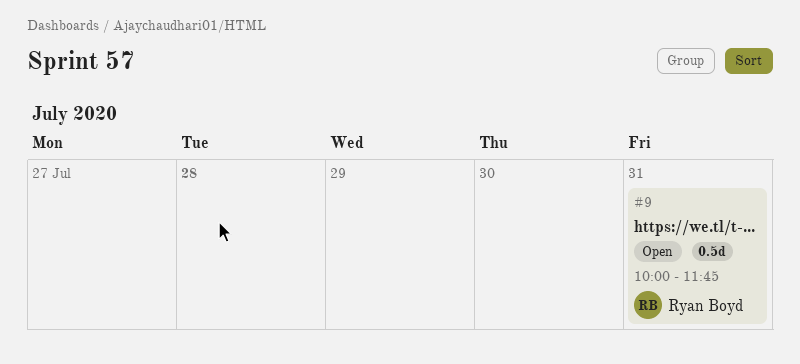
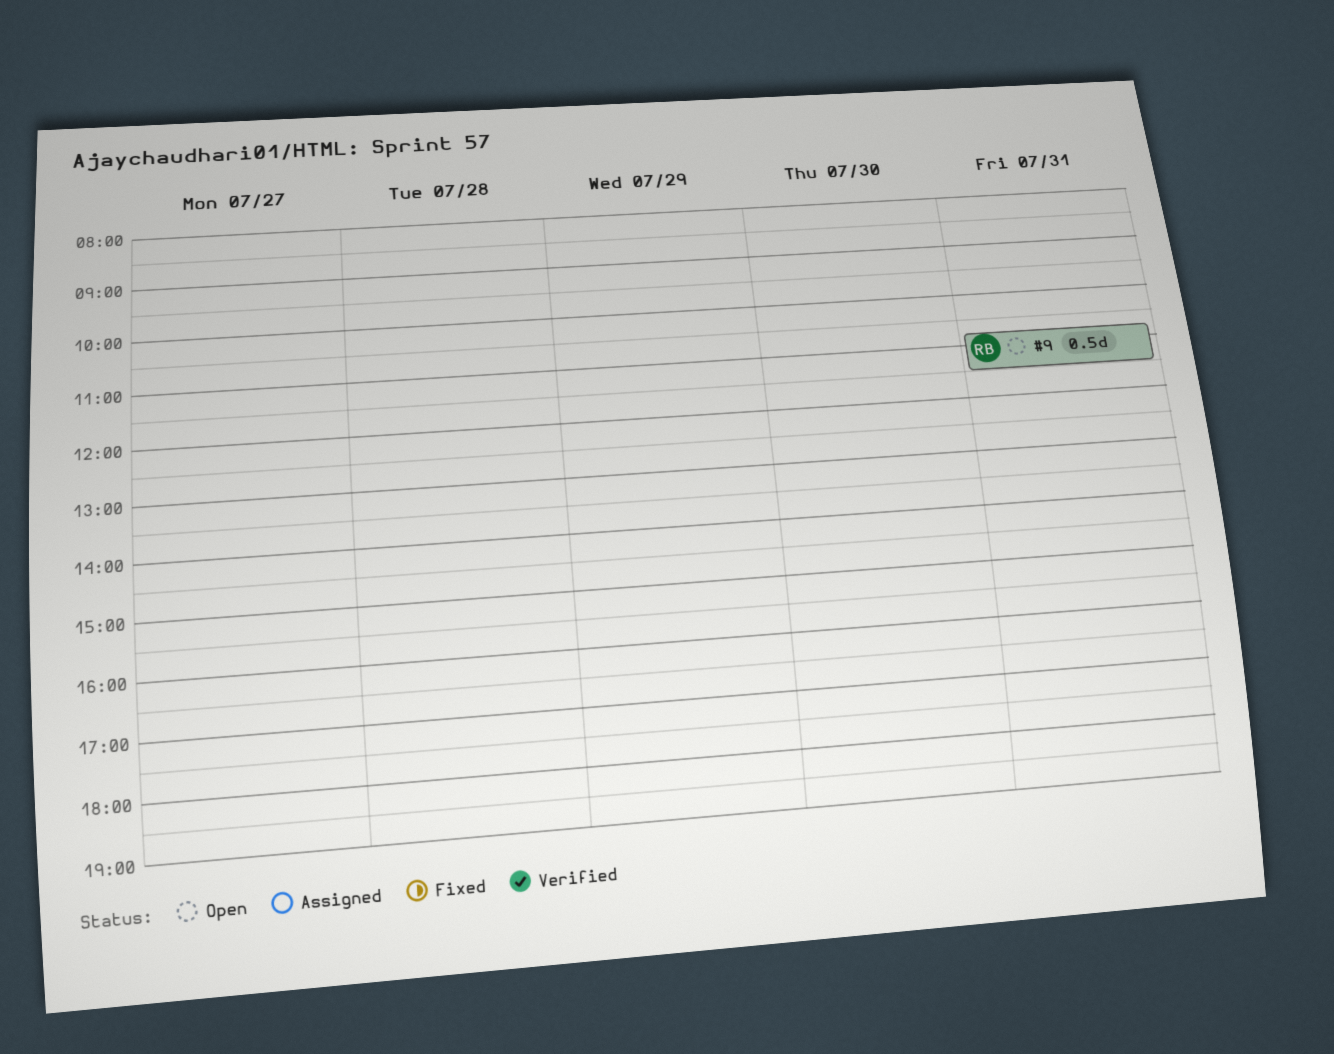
#9, begins: 10:00 -> 10:45
#9, ends: 11:45 -> 11:30

